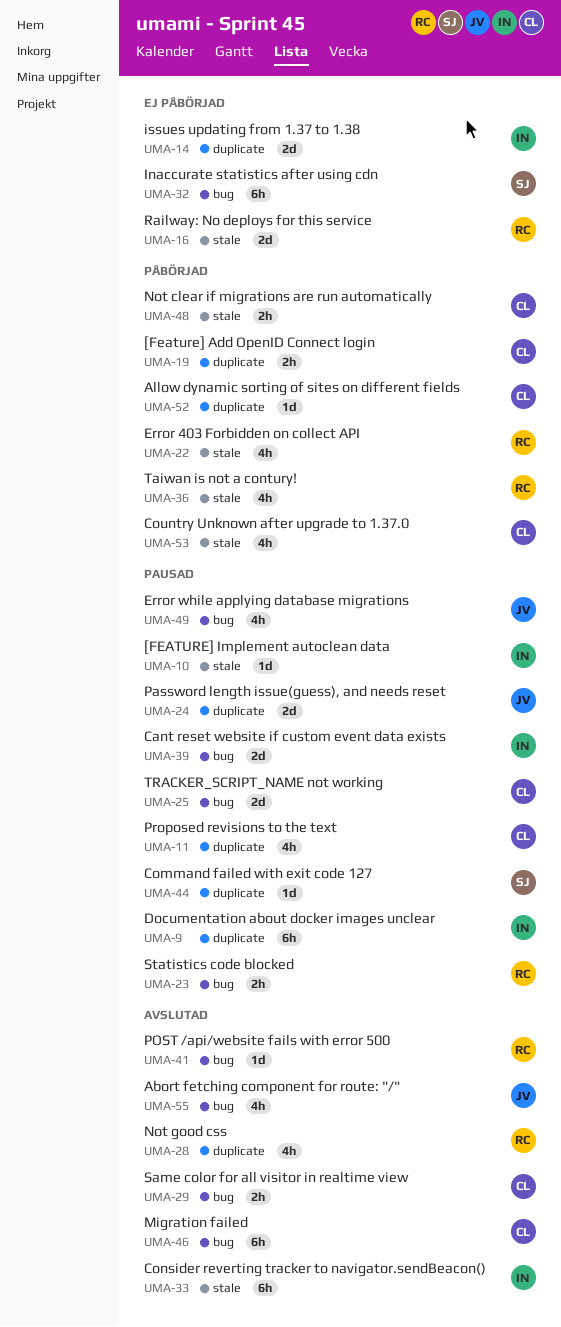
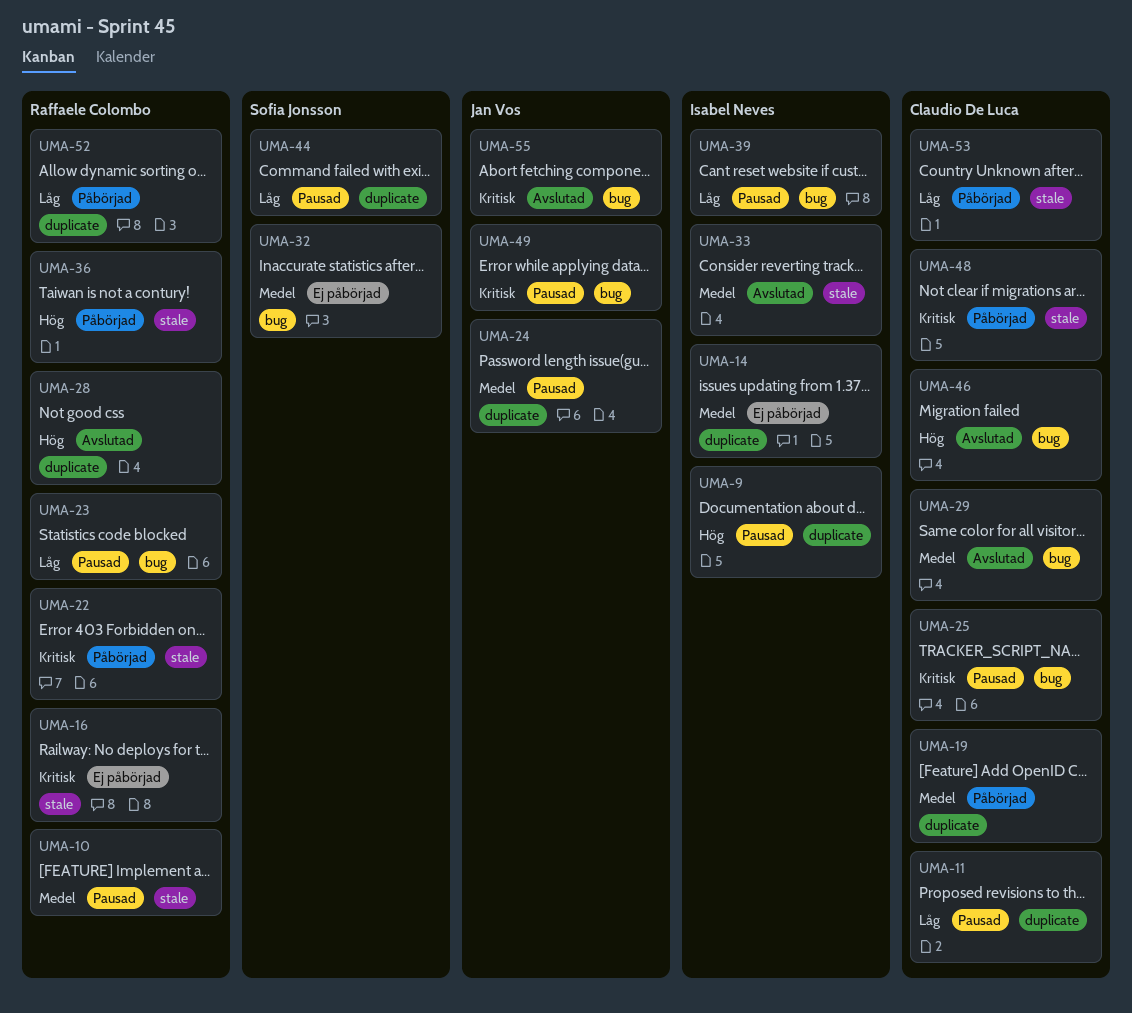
UMA-10, owner: Isabel Neves -> Raffaele Colombo
UMA-41: present -> none
UMA-52, owner: Claudio De Luca -> Raffaele Colombo

